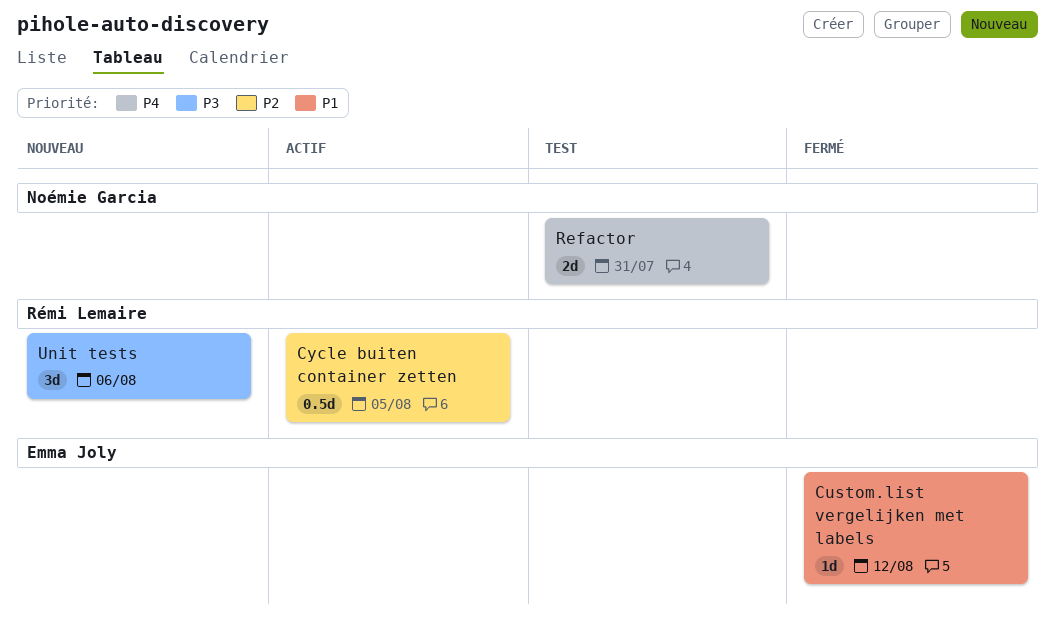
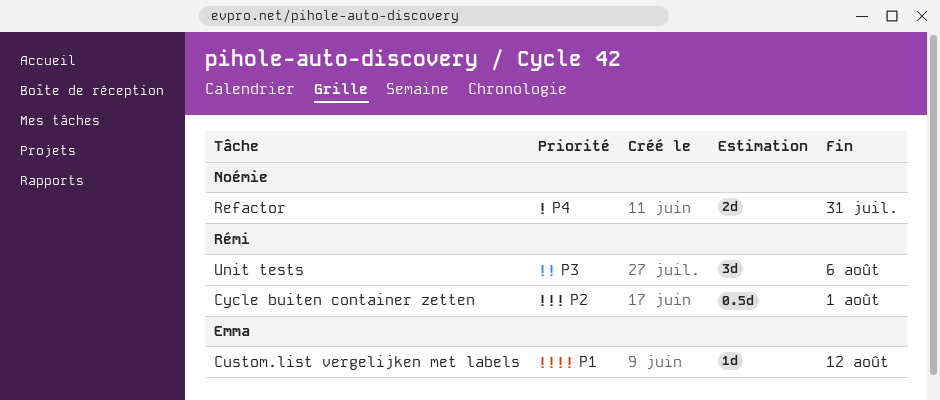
Cycle buiten container zetten, due: Aug 5 -> Aug 1

